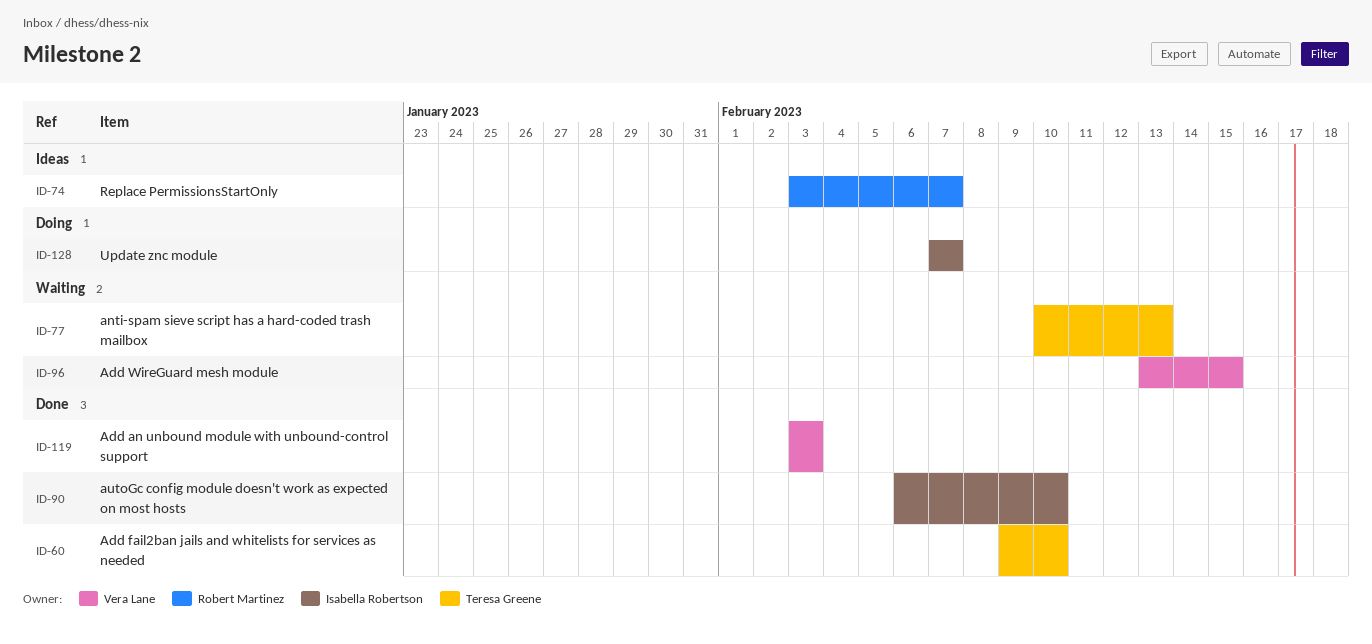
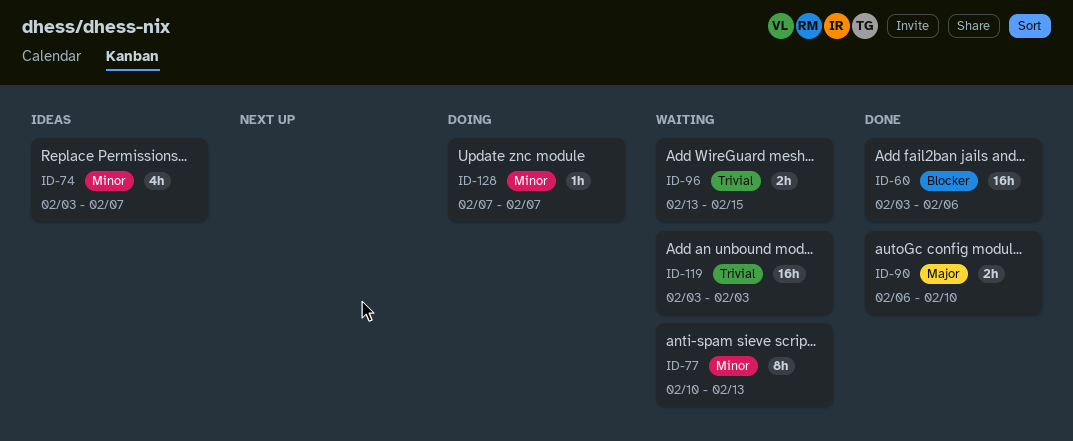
ID-60, start: Feb 9 -> Feb 3
ID-60, due: Feb 10 -> Feb 6
ID-119, status: Done -> Waiting

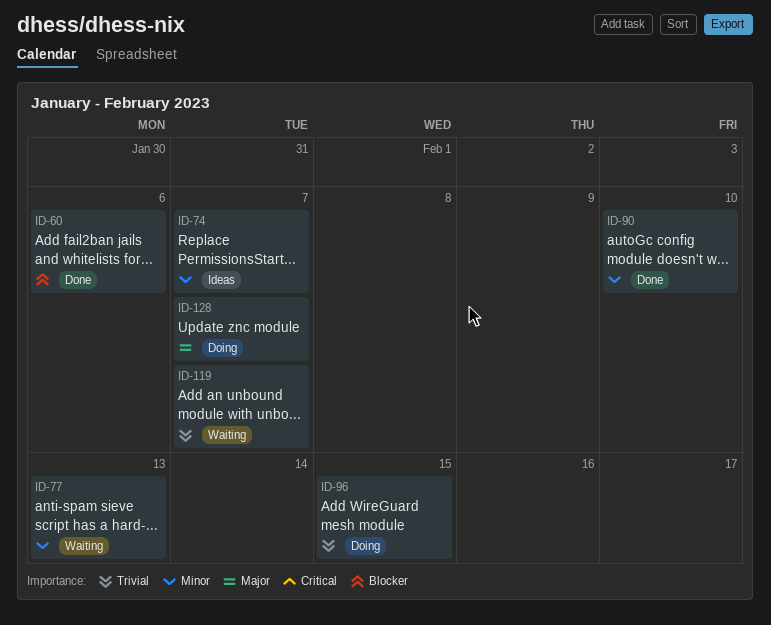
ID-90, priority: Major -> Minor
ID-96, status: Waiting -> Doing
ID-119, due: Feb 3 -> Feb 7
ID-128, priority: Minor -> Major

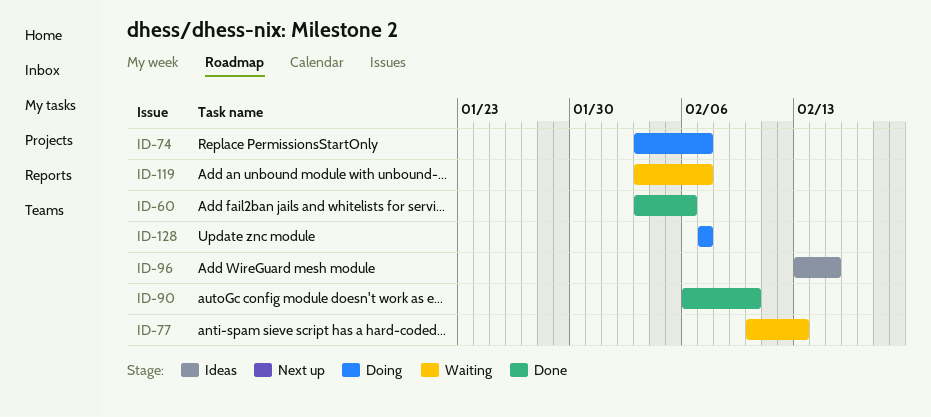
ID-74, status: Ideas -> Doing
ID-96, status: Doing -> Ideas

